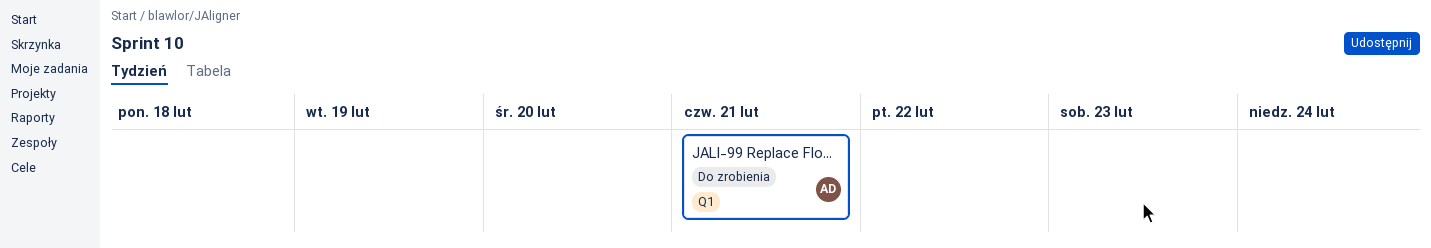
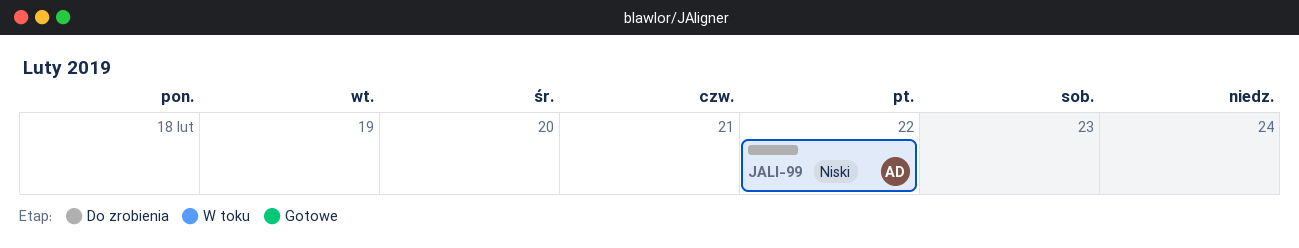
JALI-99, due: Feb 21 -> Feb 22

